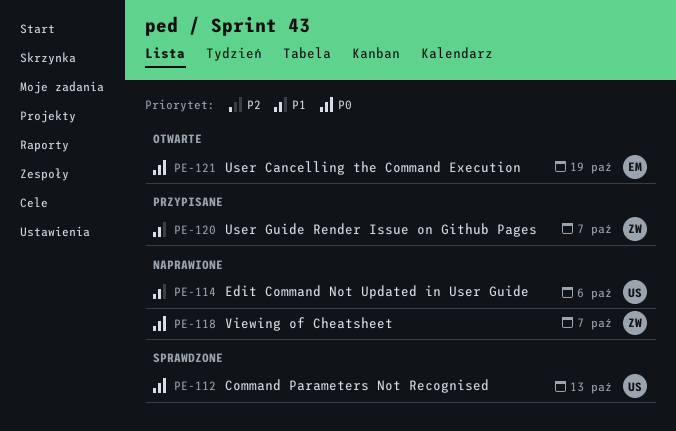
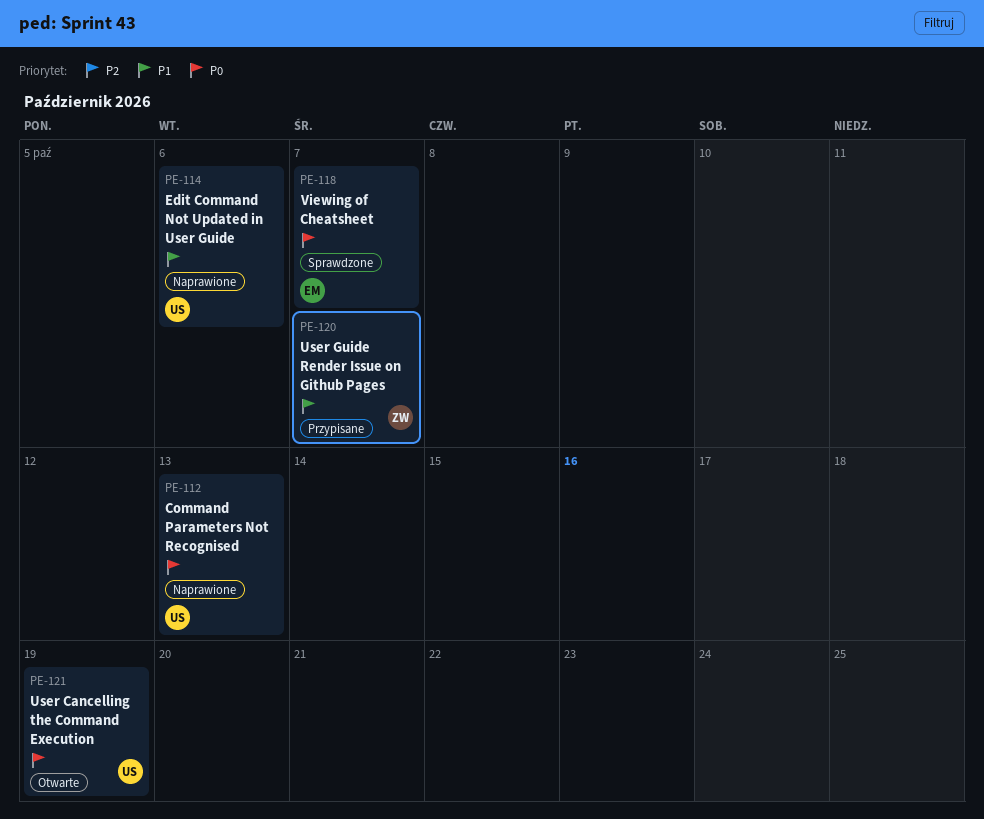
PE-112, status: Sprawdzone -> Naprawione
PE-118, status: Naprawione -> Sprawdzone
PE-118, owner: ZW -> EM
PE-121, owner: EM -> US

